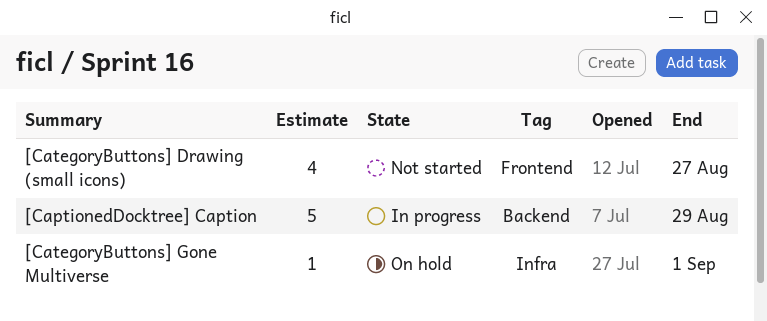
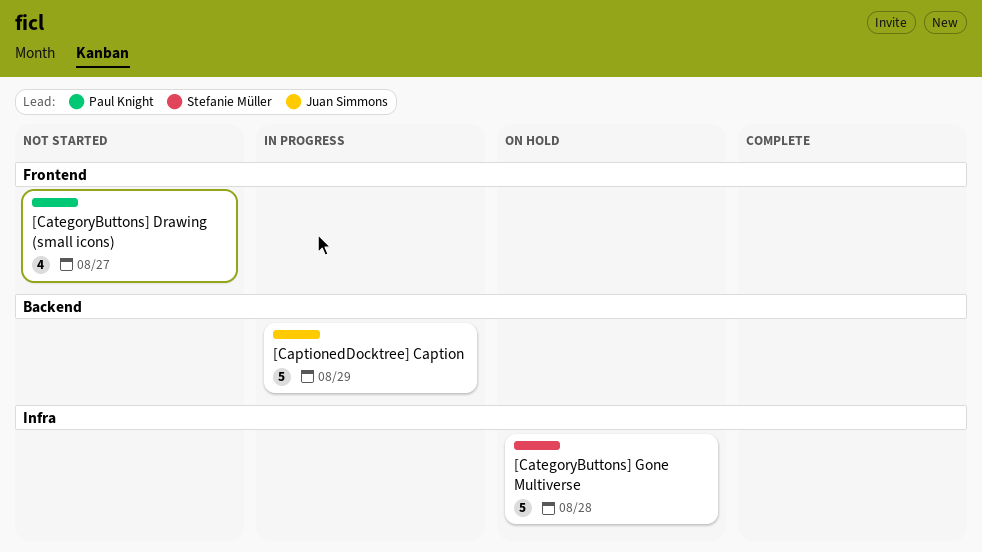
[CategoryButtons] Gone Multiverse, estimate: 1 -> 5
[CategoryButtons] Gone Multiverse, due: Sep 1 -> Aug 28

